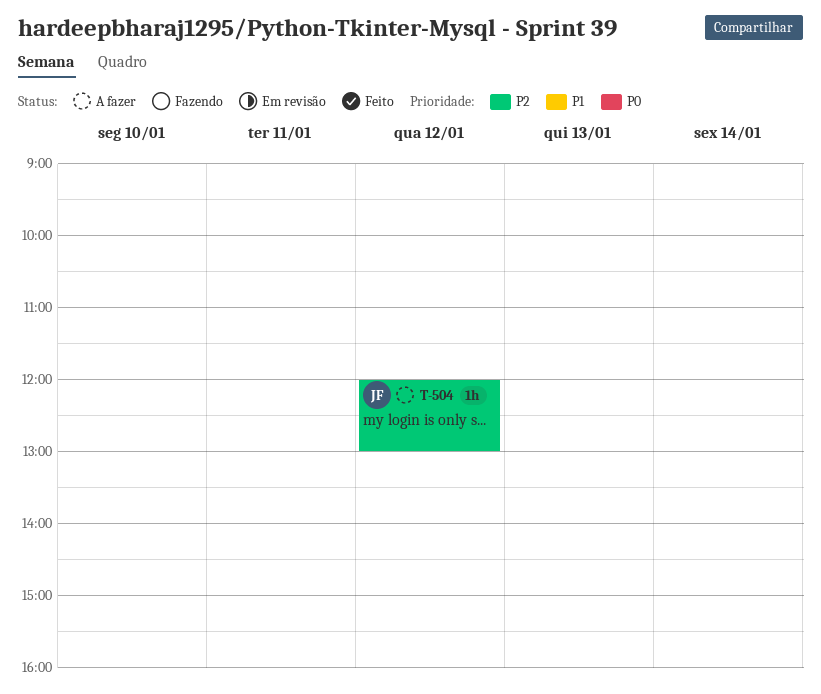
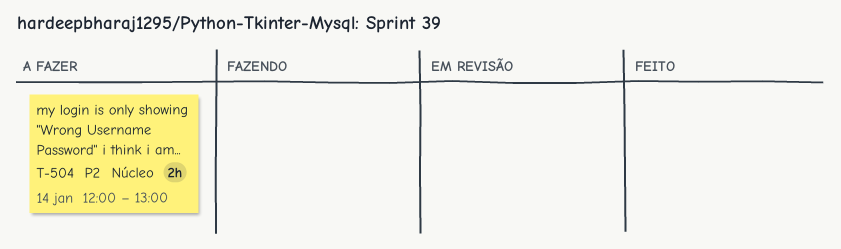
T-504, estimate: 1h -> 2h
T-504, day: Jan 12 -> Jan 14

